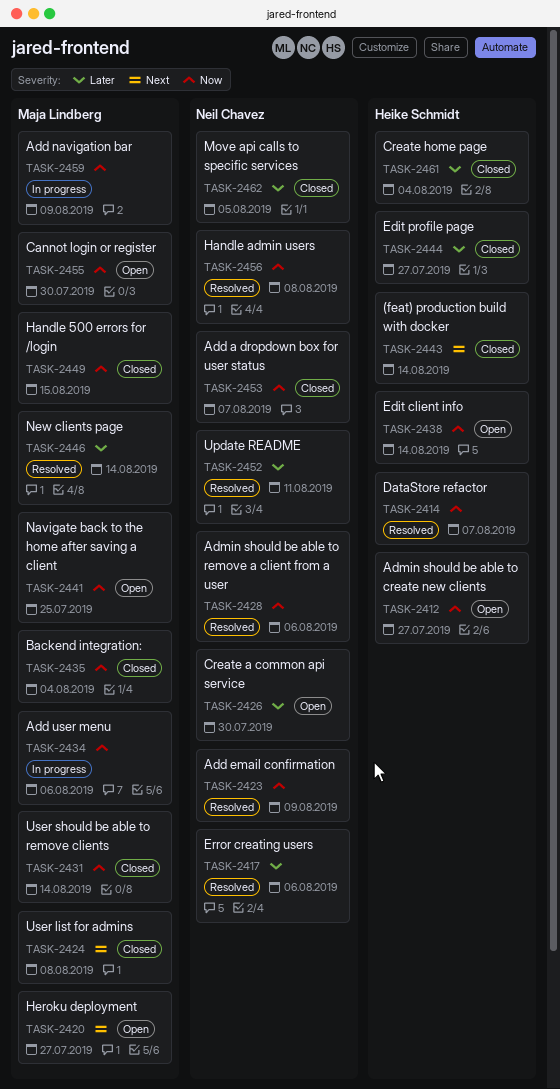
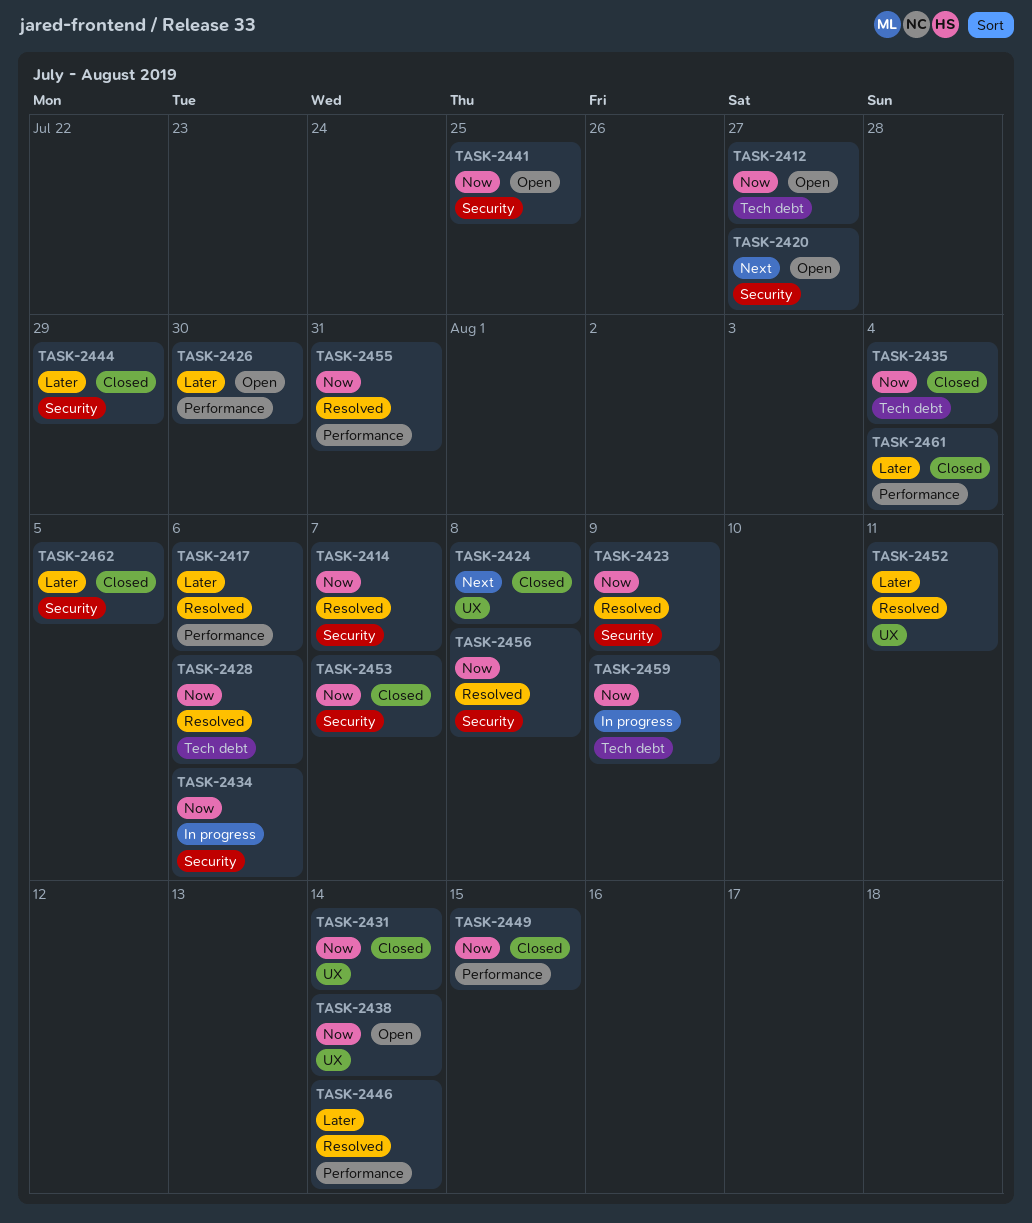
TASK-2443: present -> none
TASK-2444, due: Jul 27 -> Jul 29
TASK-2455, status: Open -> Resolved
TASK-2455, due: Jul 30 -> Jul 31

